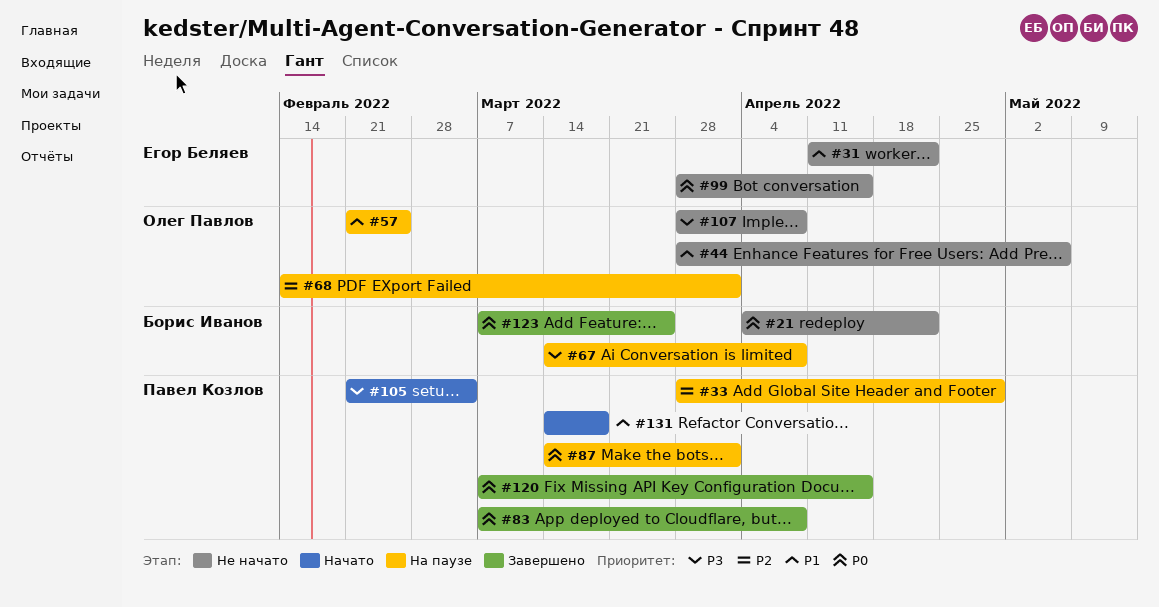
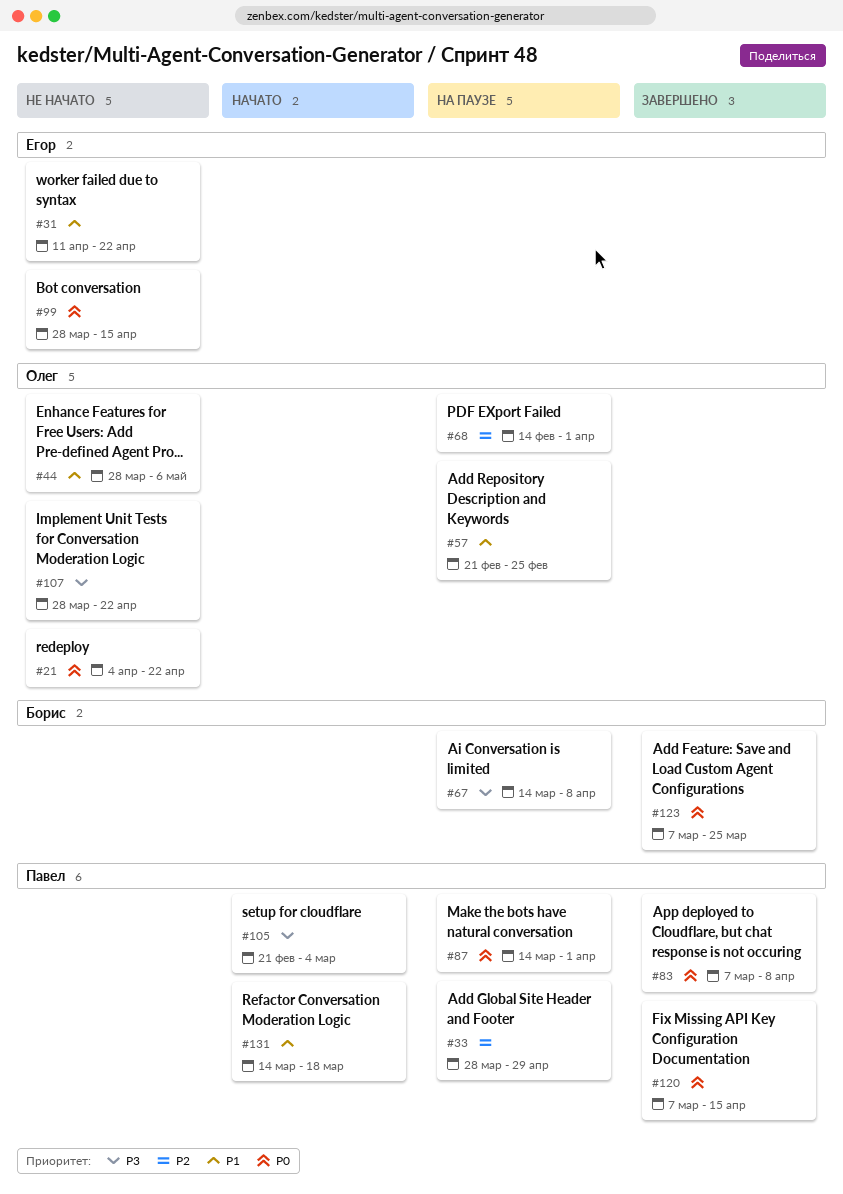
#21, owner: Борис Иванов -> Олег Павлов
#107, due: Apr 8 -> Apr 22

